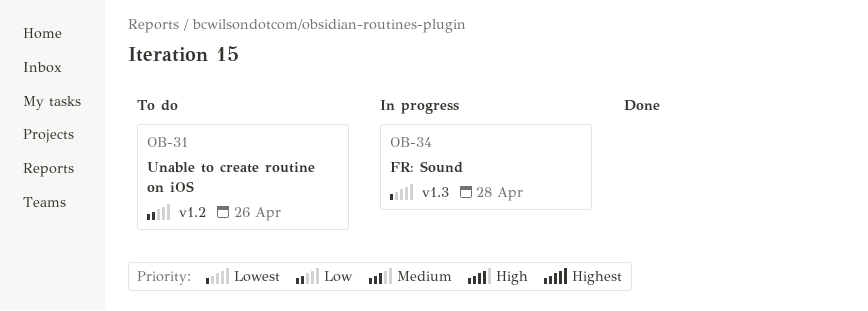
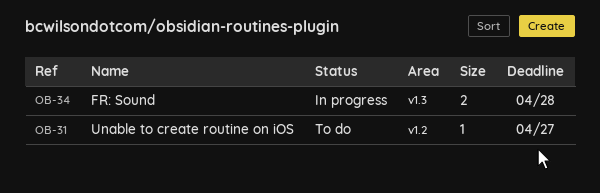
OB-31, due: Apr 26 -> Apr 27

